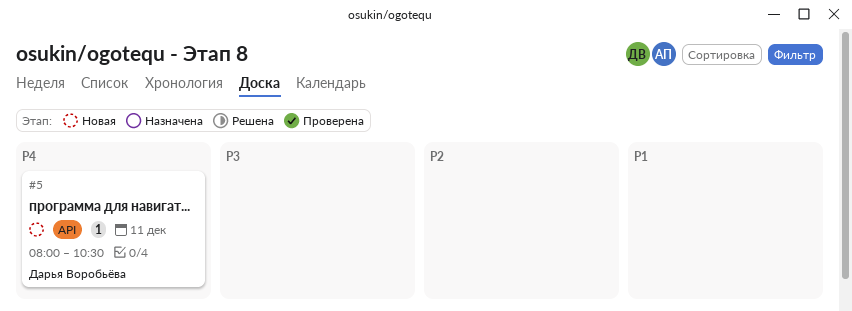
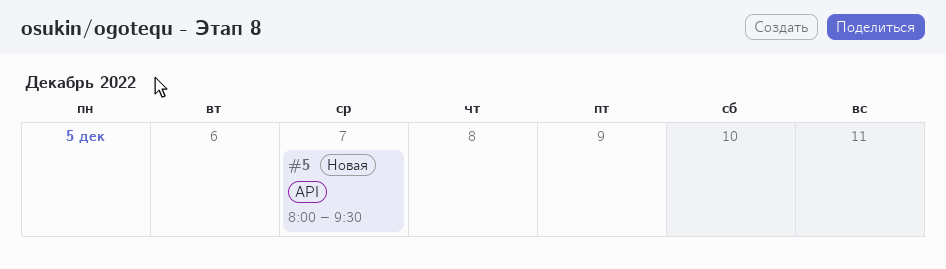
#5, day: Dec 11 -> Dec 7
#5, ends: 10:30 -> 09:30

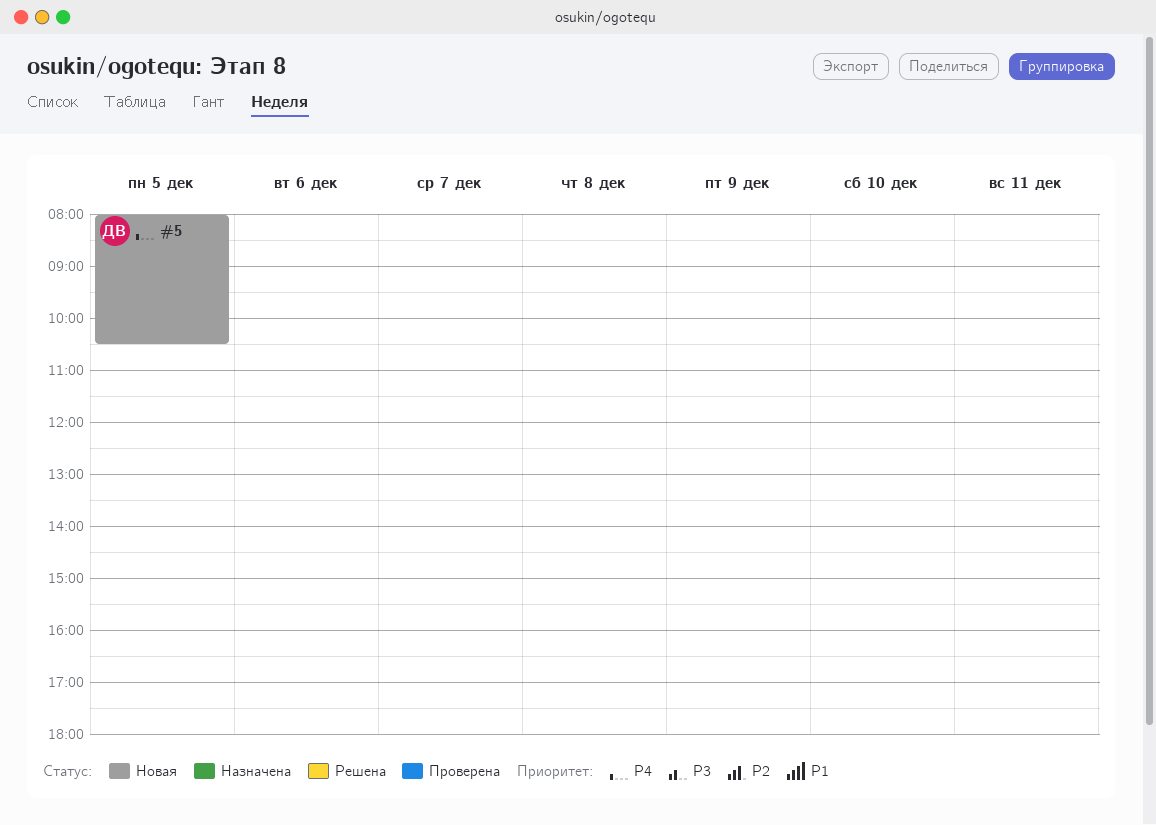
#5, day: Dec 7 -> Dec 5
#5, ends: 09:30 -> 10:30

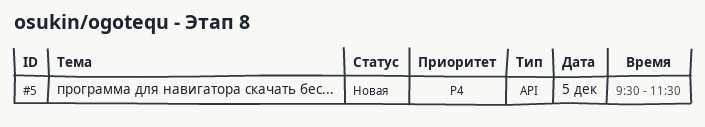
#5, begins: 08:00 -> 09:30
#5, ends: 10:30 -> 11:30

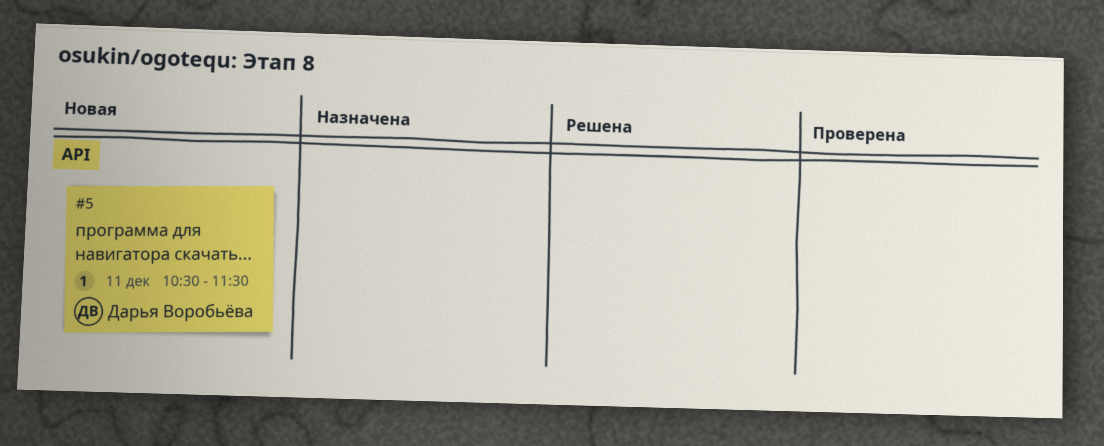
#5, day: Dec 5 -> Dec 11
#5, begins: 09:30 -> 10:30

